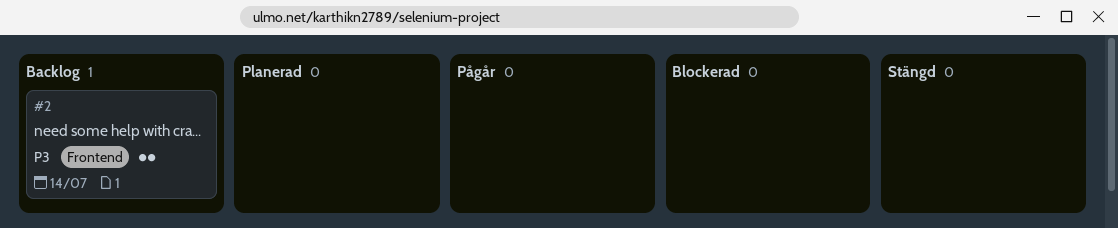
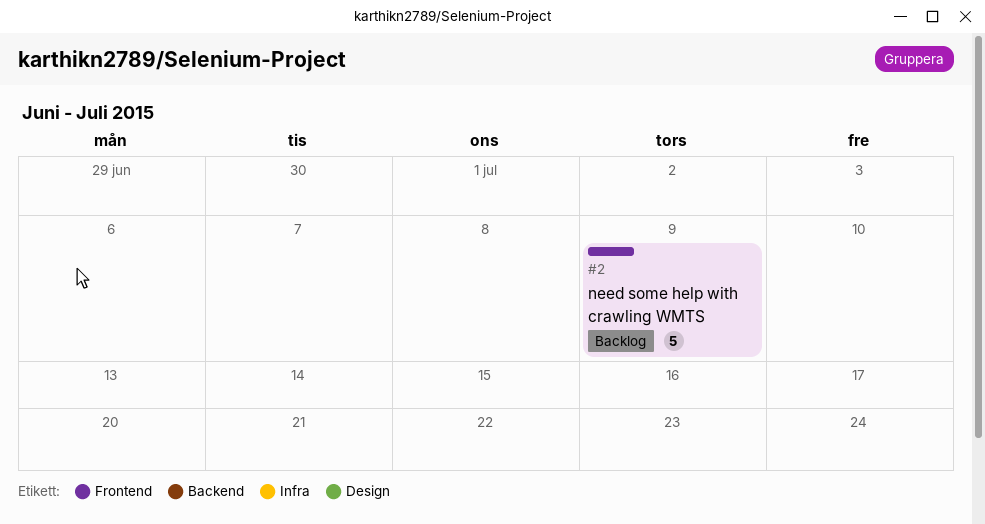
#2, estimate: 2 -> 5
#2, due: Jul 14 -> Jul 9

